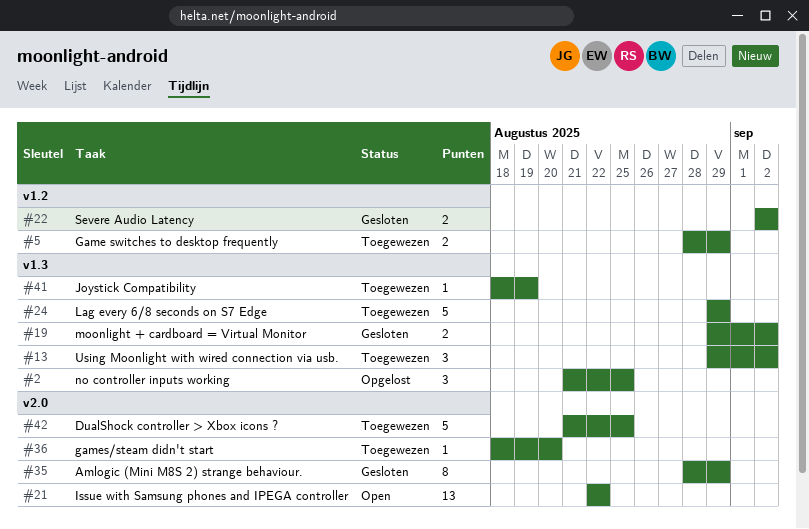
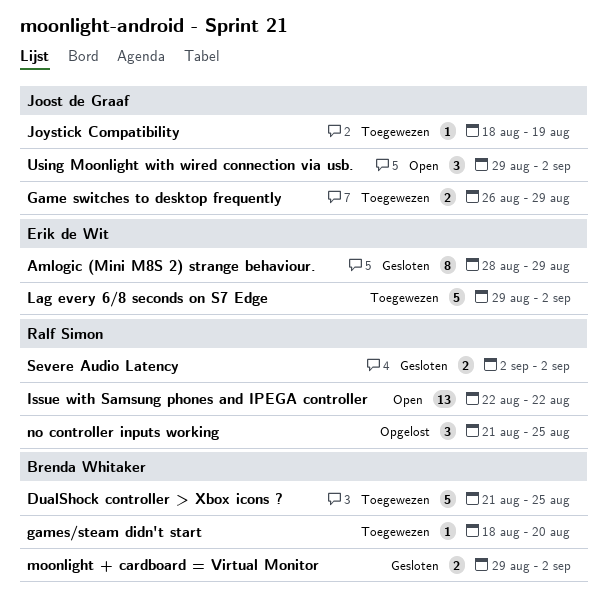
Game switches to desktop frequently, start: Aug 28 -> Aug 26
Lag every 6/8 seconds on S7 Edge, due: Aug 29 -> Sep 2
Using Moonlight with wired connection via usb., status: Toegewezen -> Open

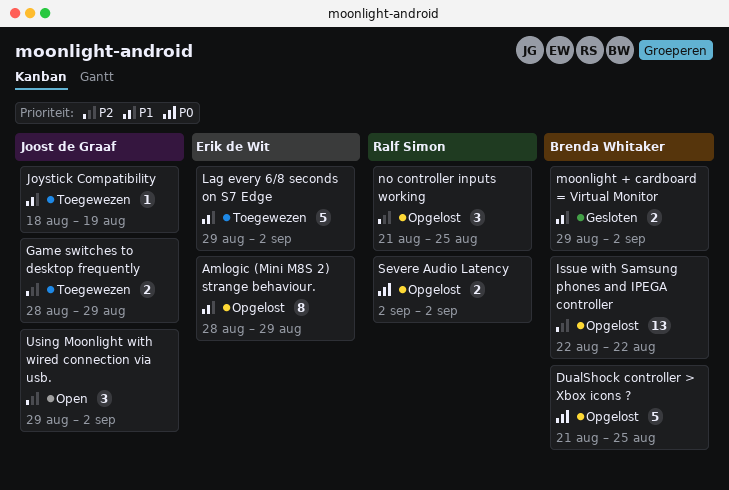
Amlogic (Mini M8S 2) strange behaviour., status: Gesloten -> Opgelost
DualShock controller > Xbox icons ?, status: Toegewezen -> Opgelost
Game switches to desktop frequently, start: Aug 26 -> Aug 28
games/steam didn't start: present -> none
Issue with Samsung phones and IPEGA controller, status: Open -> Opgelost
Issue with Samsung phones and IPEGA controller, owner: Ralf Simon -> Brenda Whitaker
Severe Audio Latency, status: Gesloten -> Opgelost

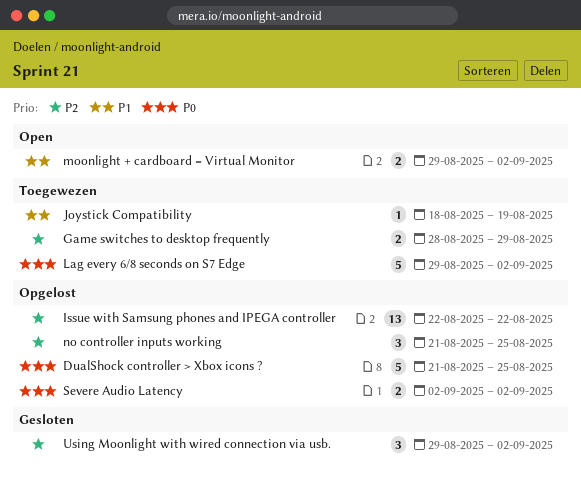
Amlogic (Mini M8S 2) strange behaviour.: present -> none
Lag every 6/8 seconds on S7 Edge, priority: P1 -> P0
moonlight + cardboard = Virtual Monitor, status: Gesloten -> Open
Using Moonlight with wired connection via usb., status: Open -> Gesloten

